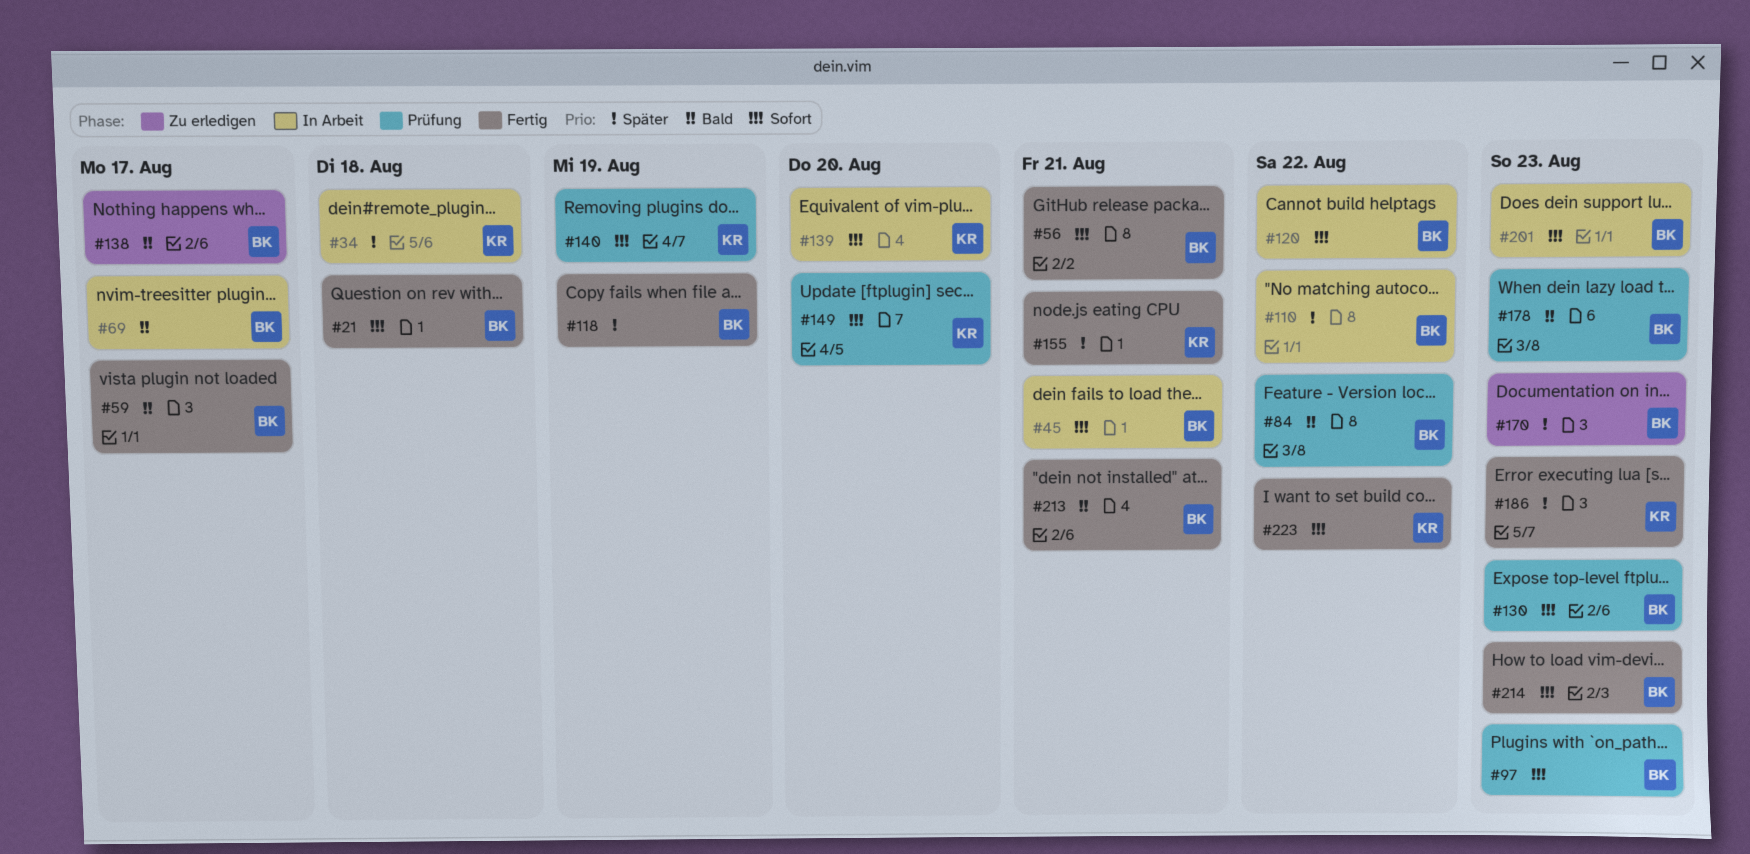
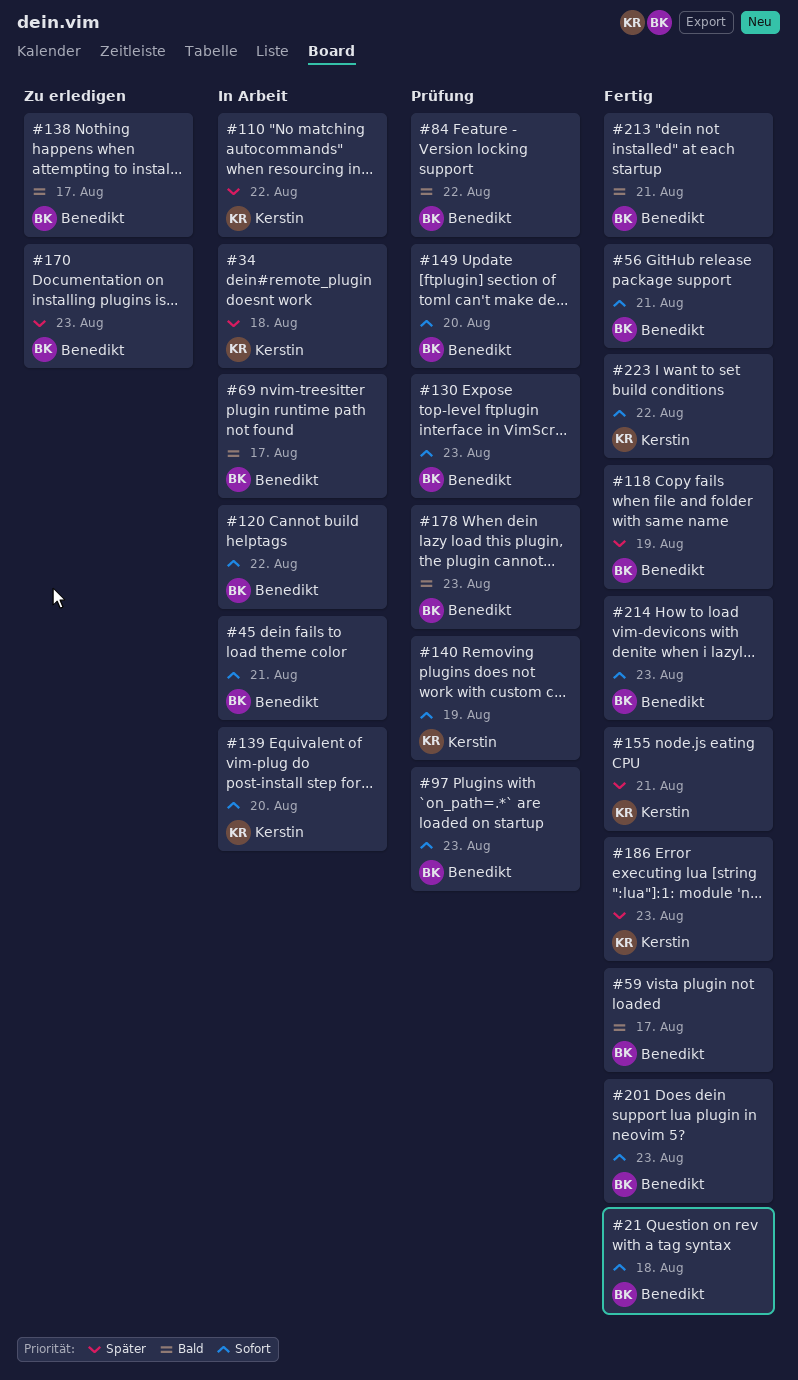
#110, owner: Benedikt -> Kerstin
#149, owner: Kerstin -> Benedikt
#201, status: In Arbeit -> Fertig

